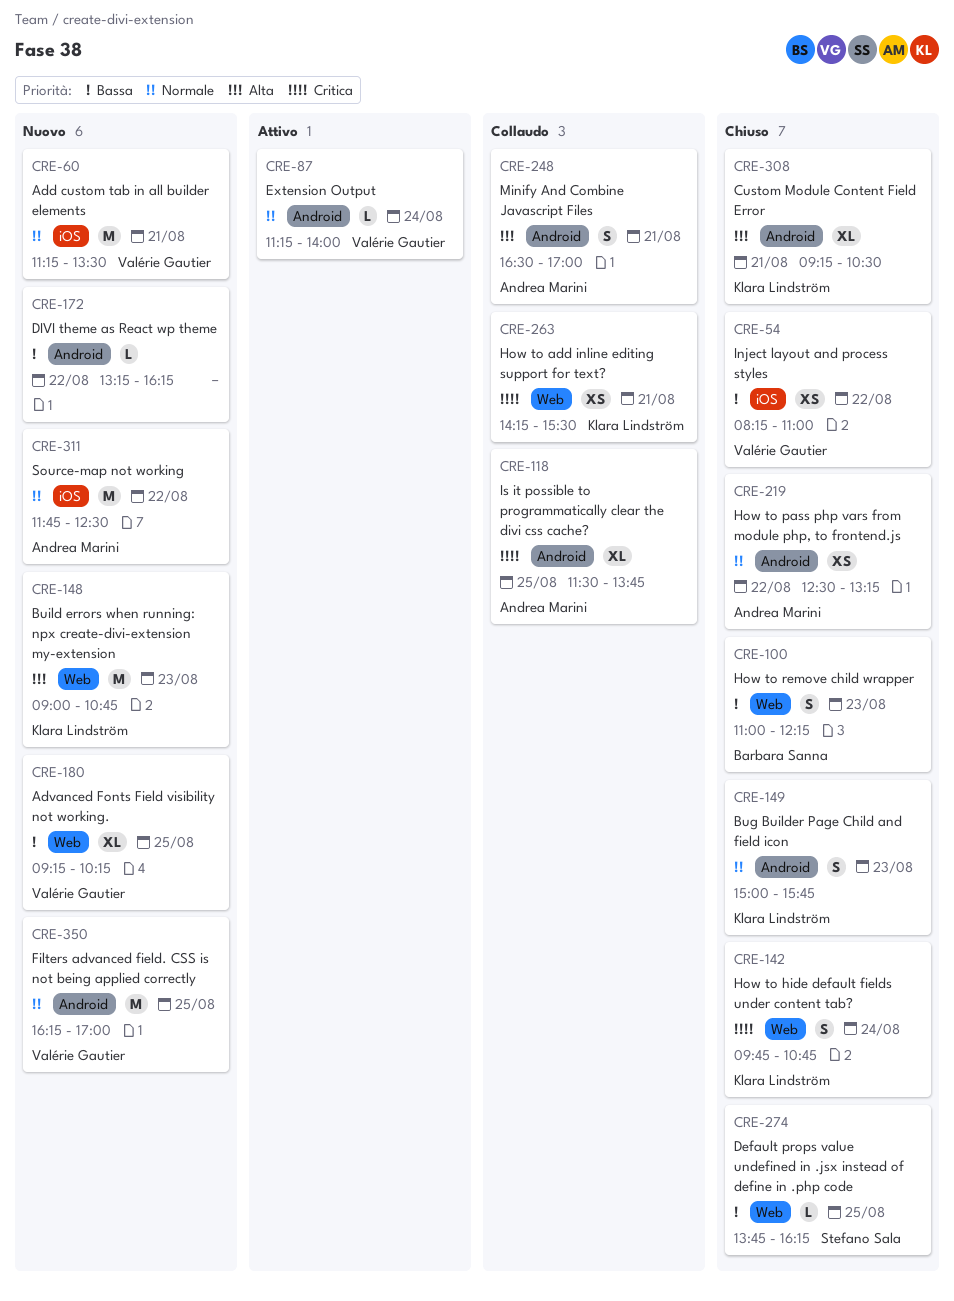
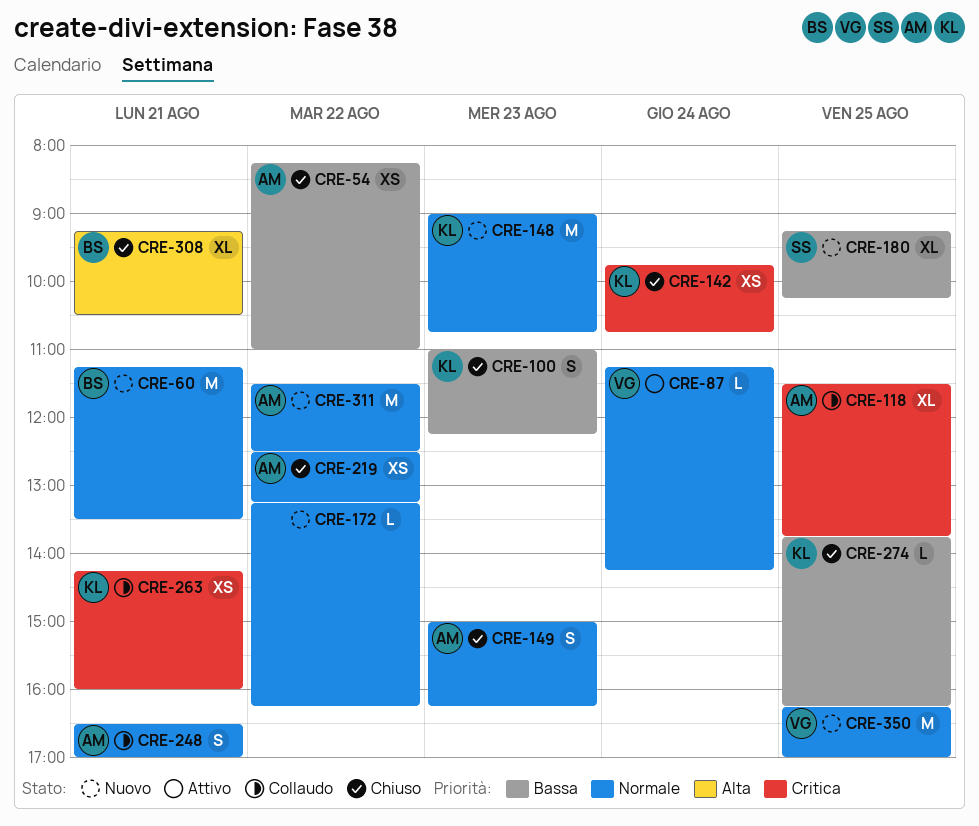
CRE-54, owner: Valérie Gautier -> Andrea Marini
CRE-60, owner: Valérie Gautier -> Barbara Sanna
CRE-87, ends: 14:00 -> 14:15
CRE-100, owner: Barbara Sanna -> Klara Lindström
CRE-142, estimate: S -> XS
CRE-148, priority: Alta -> Normale
CRE-149, owner: Klara Lindström -> Andrea Marini
CRE-149, ends: 15:45 -> 16:15
CRE-172, priority: Bassa -> Normale
CRE-180, owner: Valérie Gautier -> Stefano Sala
CRE-248, priority: Alta -> Normale
CRE-263, ends: 15:30 -> 16:00
CRE-274, owner: Stefano Sala -> Klara Lindström
CRE-308, owner: Klara Lindström -> Barbara Sanna
CRE-311, begins: 11:45 -> 11:30

